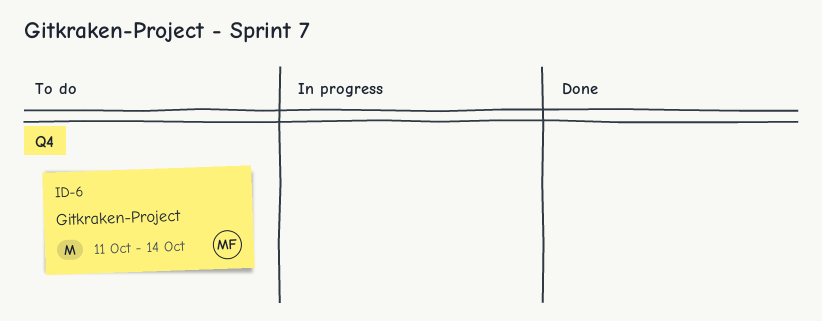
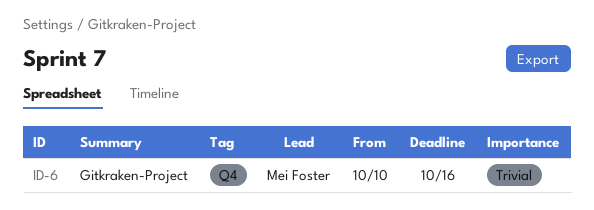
ID-6, start: Oct 11 -> Oct 10
ID-6, due: Oct 14 -> Oct 16

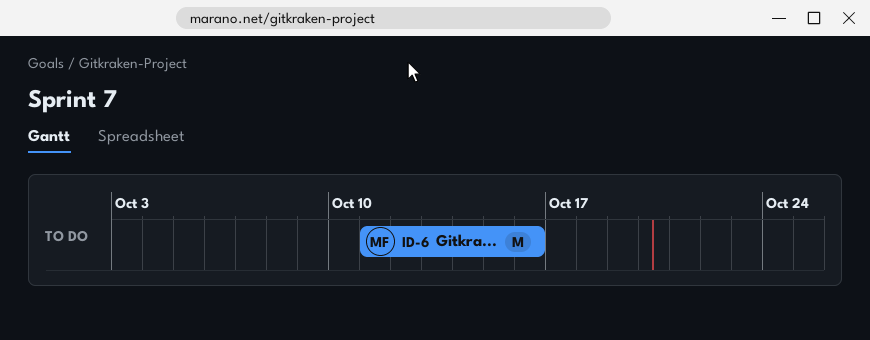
ID-6, start: Oct 10 -> Oct 11

